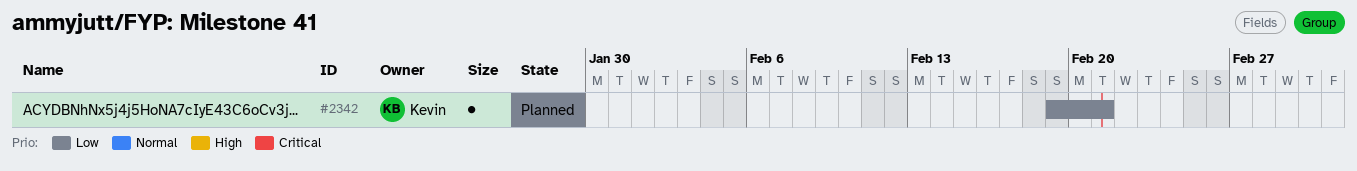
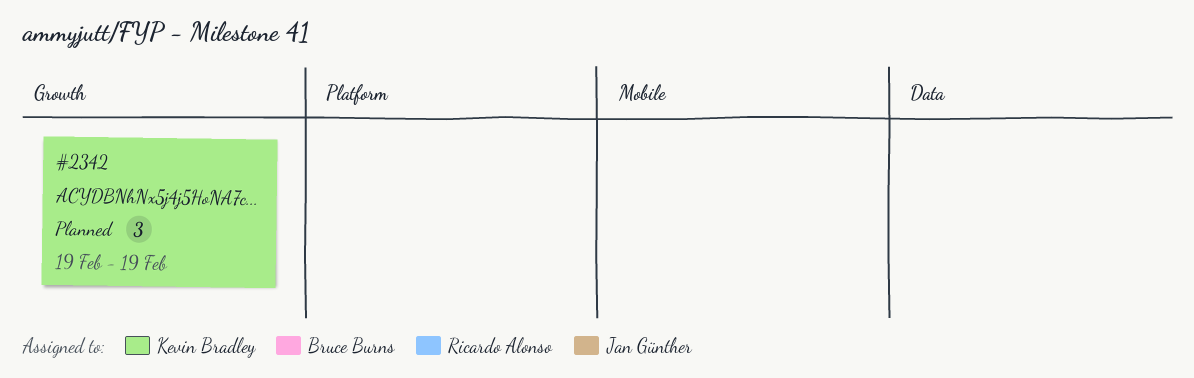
#2342, estimate: 1 -> 3
#2342, due: Feb 21 -> Feb 19

